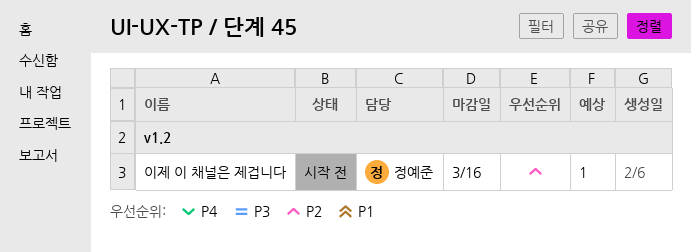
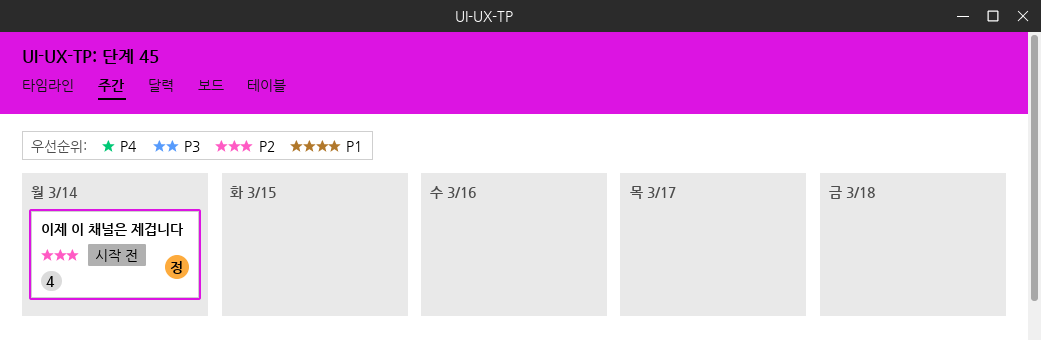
이제 이 채널은 제겁니다, estimate: 1 -> 4
이제 이 채널은 제겁니다, due: Mar 16 -> Mar 14

